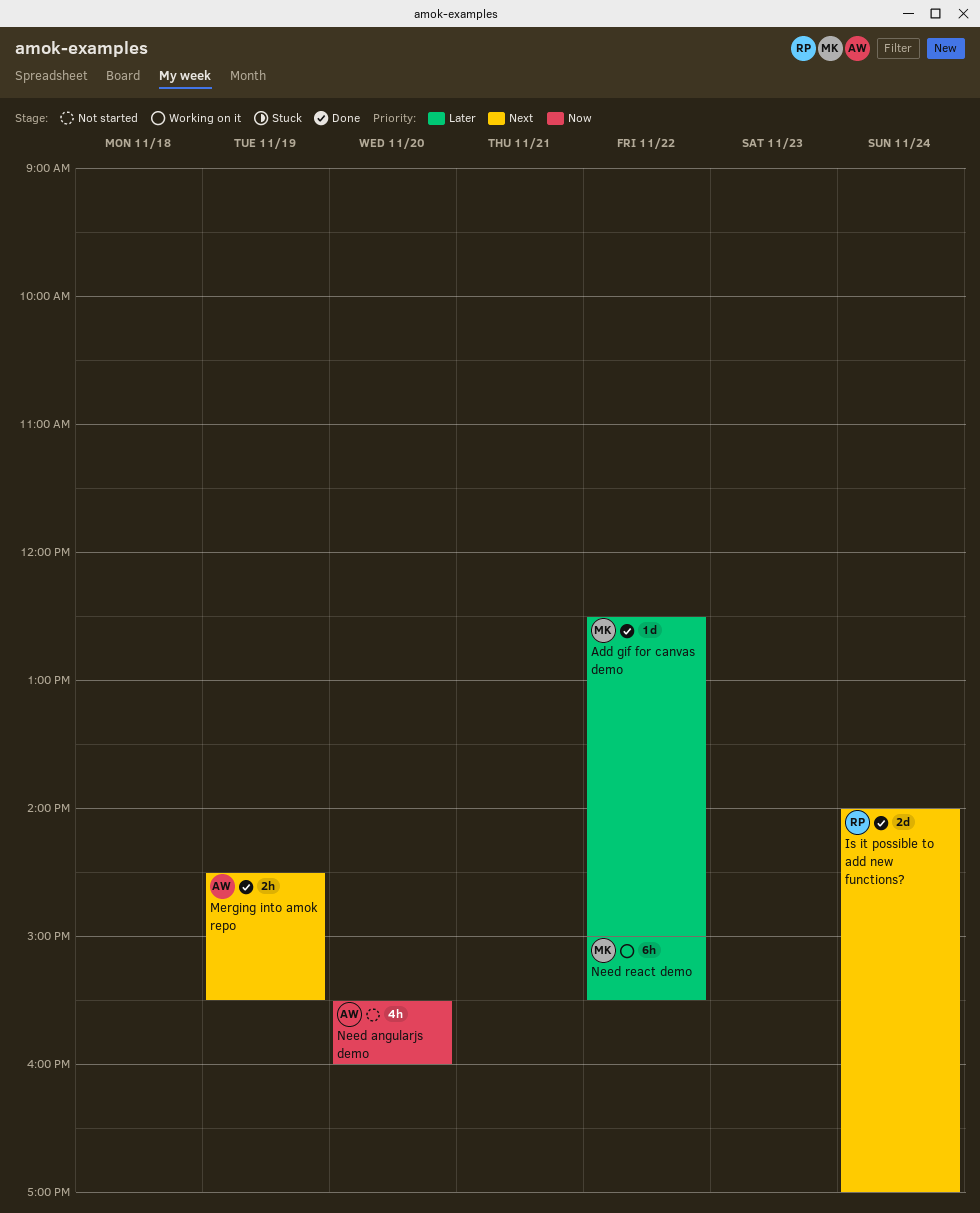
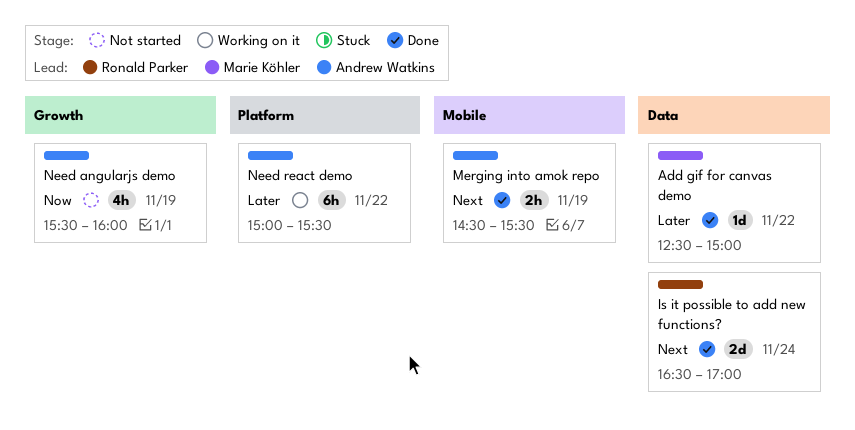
Is it possible to add new functions?, begins: 14:00 -> 16:30
Need angularjs demo, day: Nov 20 -> Nov 19
Need react demo, owner: Marie Köhler -> Andrew Watkins

